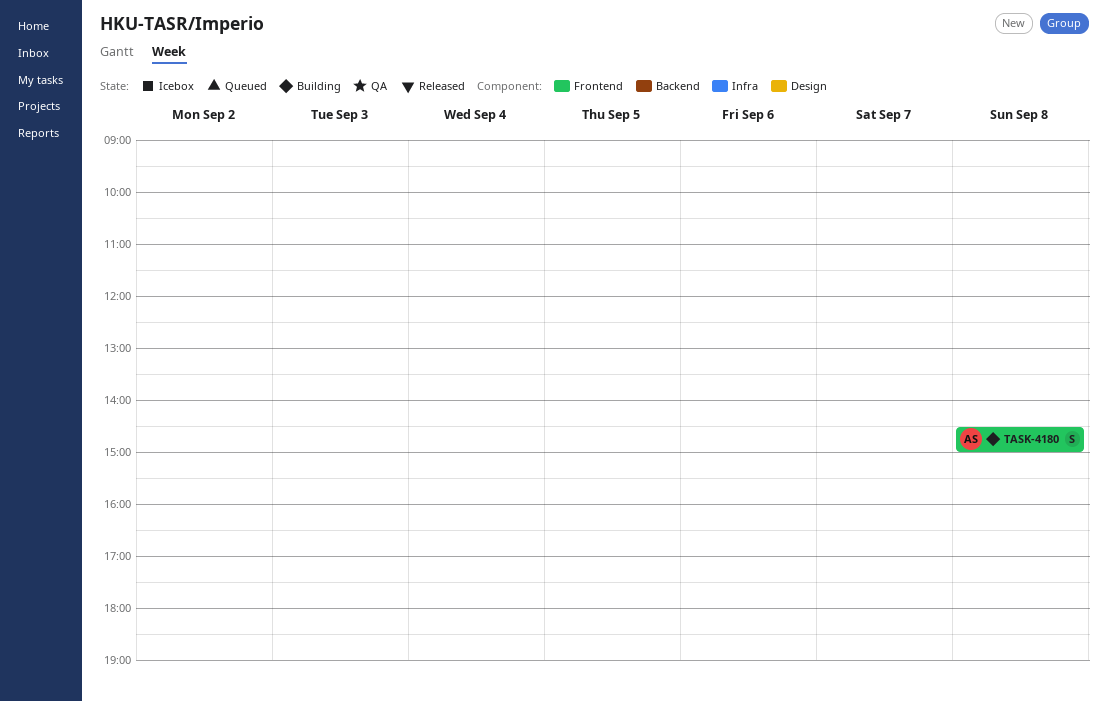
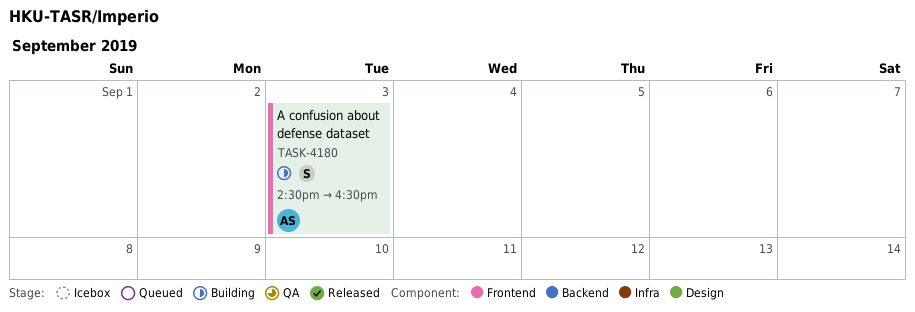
TASK-4180, day: Sep 8 -> Sep 3
TASK-4180, ends: 15:00 -> 16:30

